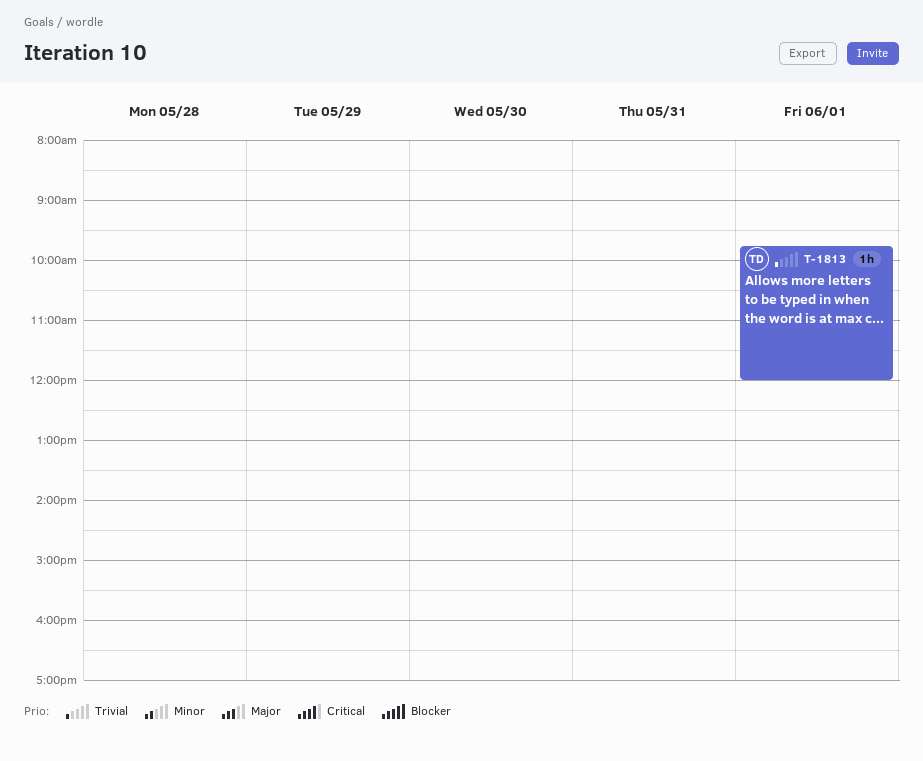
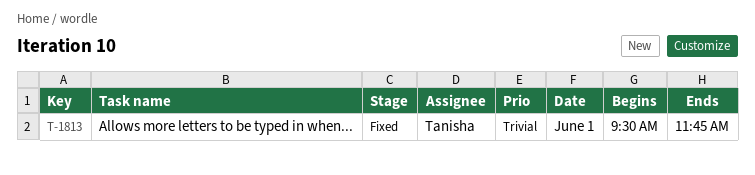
T-1813, begins: 09:45 -> 09:30
T-1813, ends: 12:00 -> 11:45

